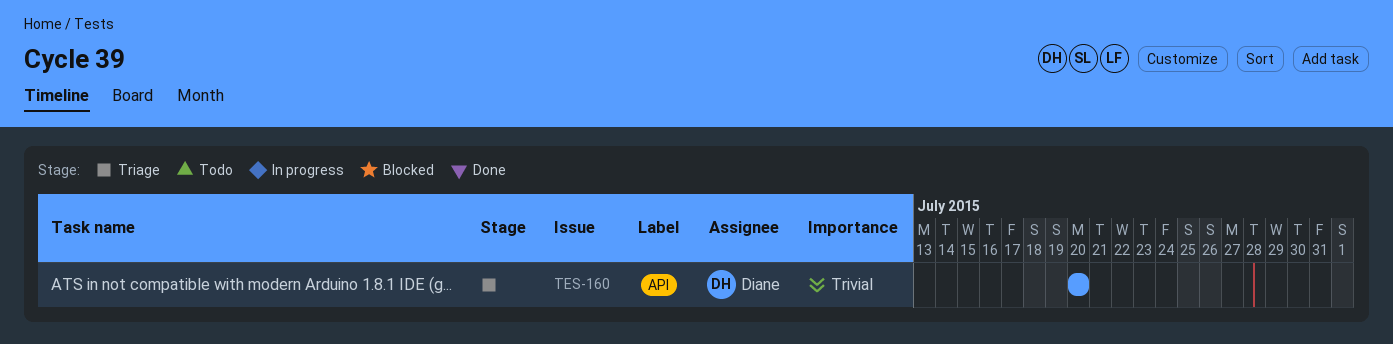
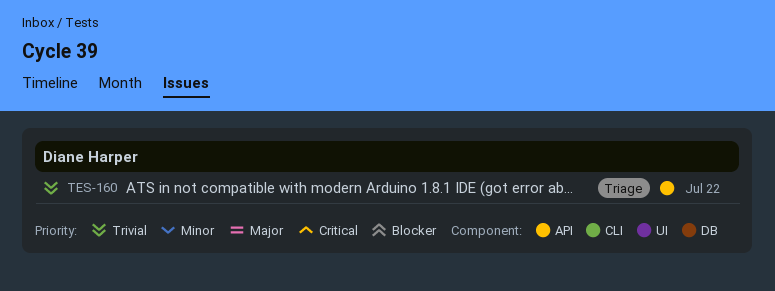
TES-160, due: Jul 20 -> Jul 22

